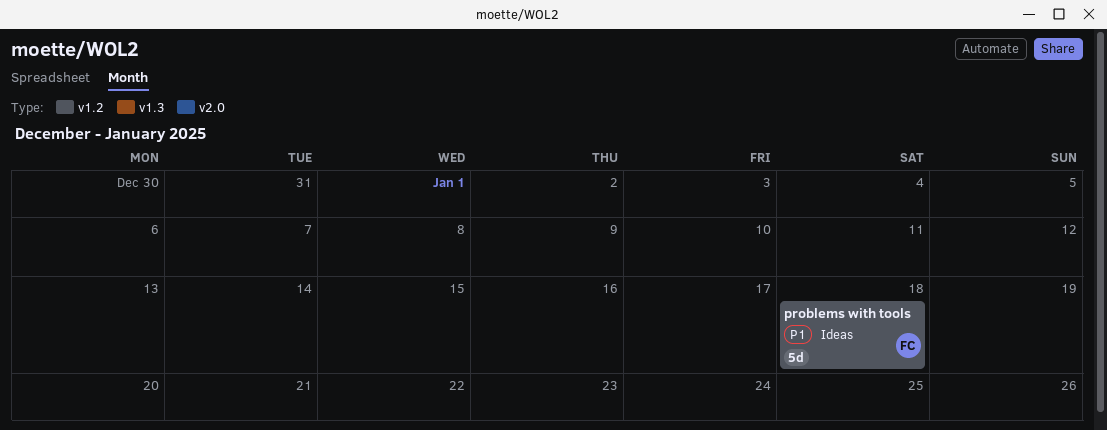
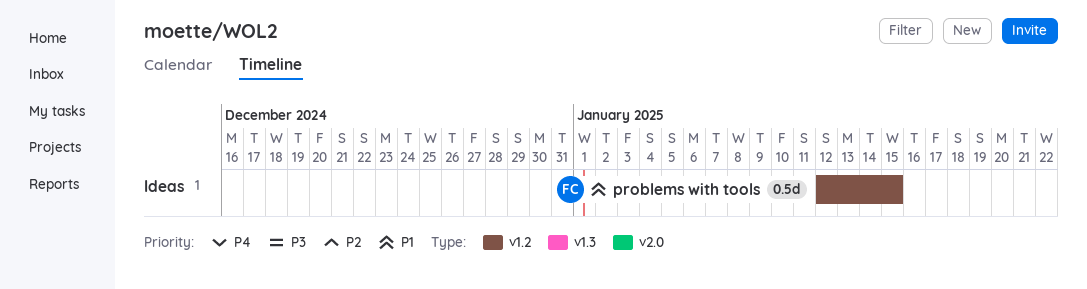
problems with tools, estimate: 5d -> 0.5d
problems with tools, due: Jan 18 -> Jan 15

